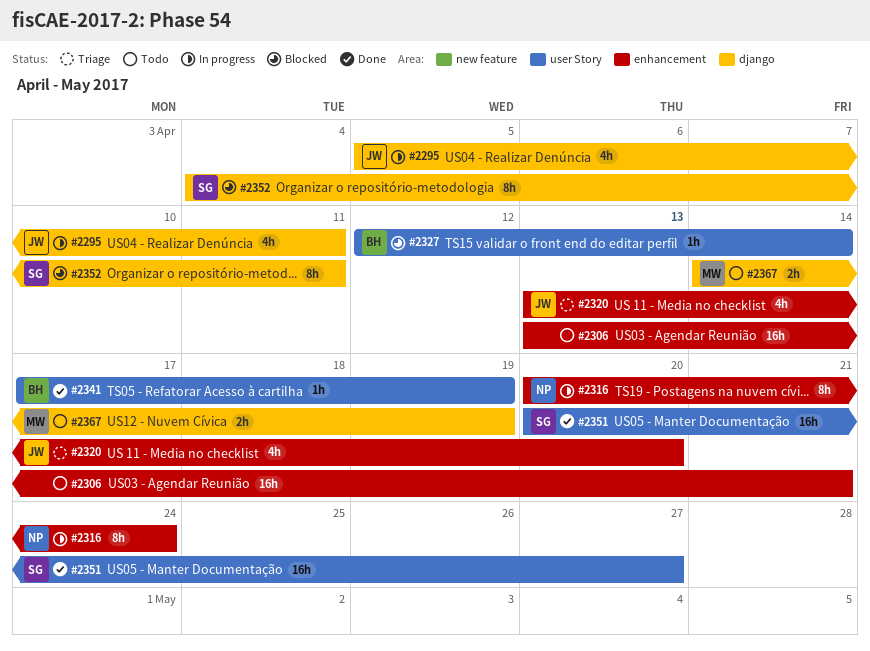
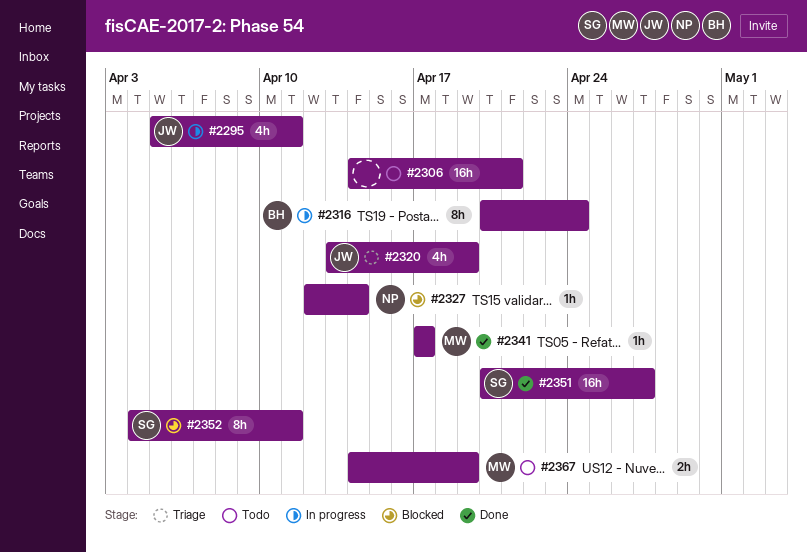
#2306, start: Apr 13 -> Apr 14
#2316, owner: NP -> BH
#2320, due: Apr 20 -> Apr 19
#2327, owner: BH -> NP
#2341, owner: BH -> MW
#2341, due: Apr 19 -> Apr 17

